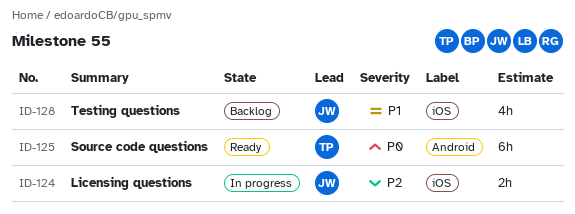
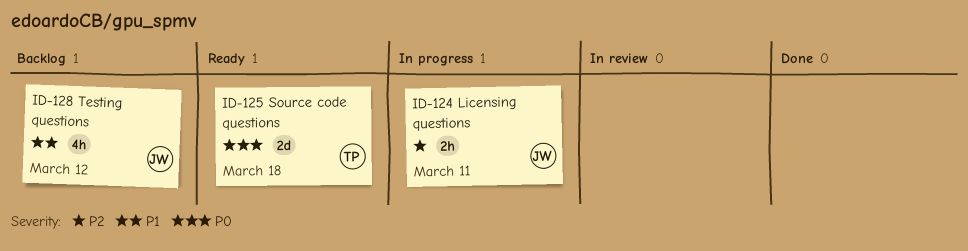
ID-125, estimate: 6h -> 2d

